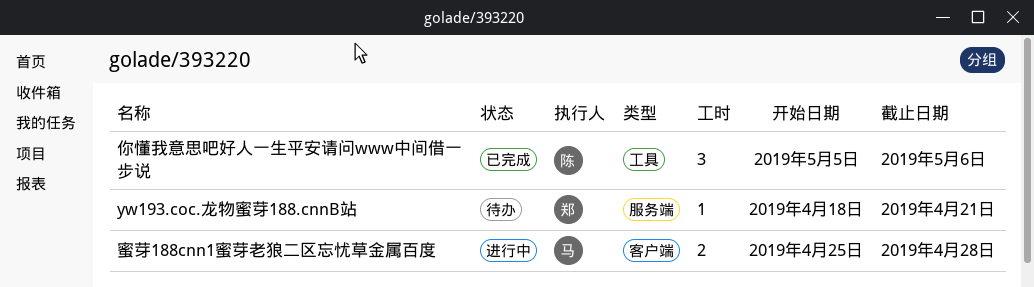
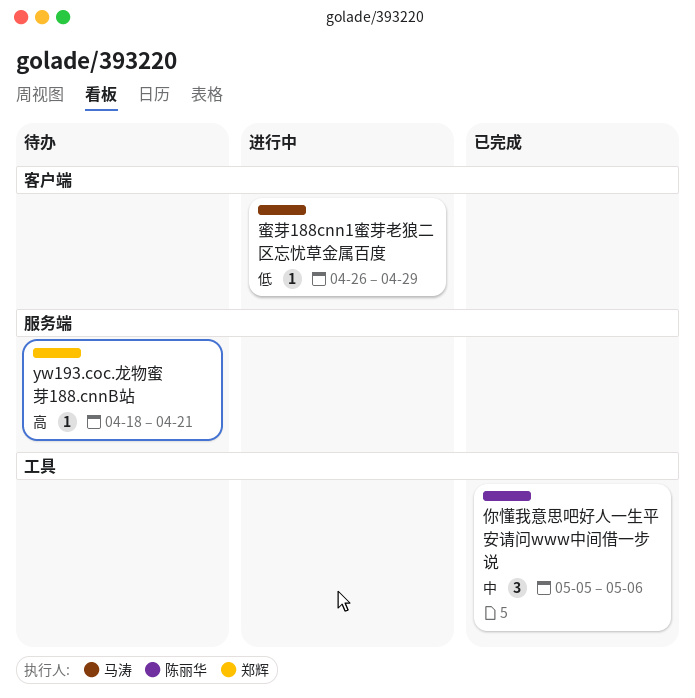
蜜芽188cnn1蜜芽老狼二区忘忧草金属百度, estimate: 2 -> 1
蜜芽188cnn1蜜芽老狼二区忘忧草金属百度, start: Apr 25 -> Apr 26
蜜芽188cnn1蜜芽老狼二区忘忧草金属百度, due: Apr 28 -> Apr 29

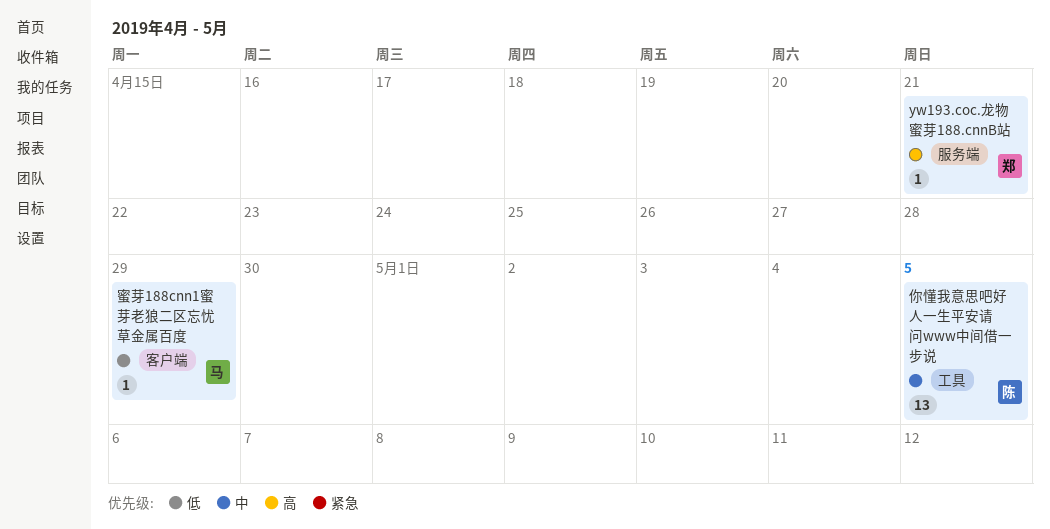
你懂我意思吧好人一生平安请问www中间借一步说, estimate: 3 -> 13
你懂我意思吧好人一生平安请问www中间借一步说, due: May 6 -> May 5

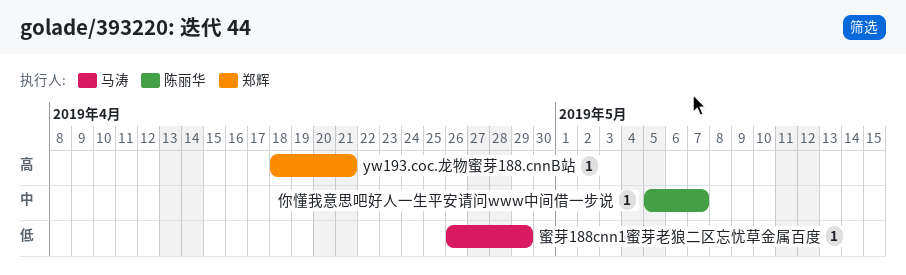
你懂我意思吧好人一生平安请问www中间借一步说, estimate: 13 -> 1
你懂我意思吧好人一生平安请问www中间借一步说, due: May 5 -> May 7

